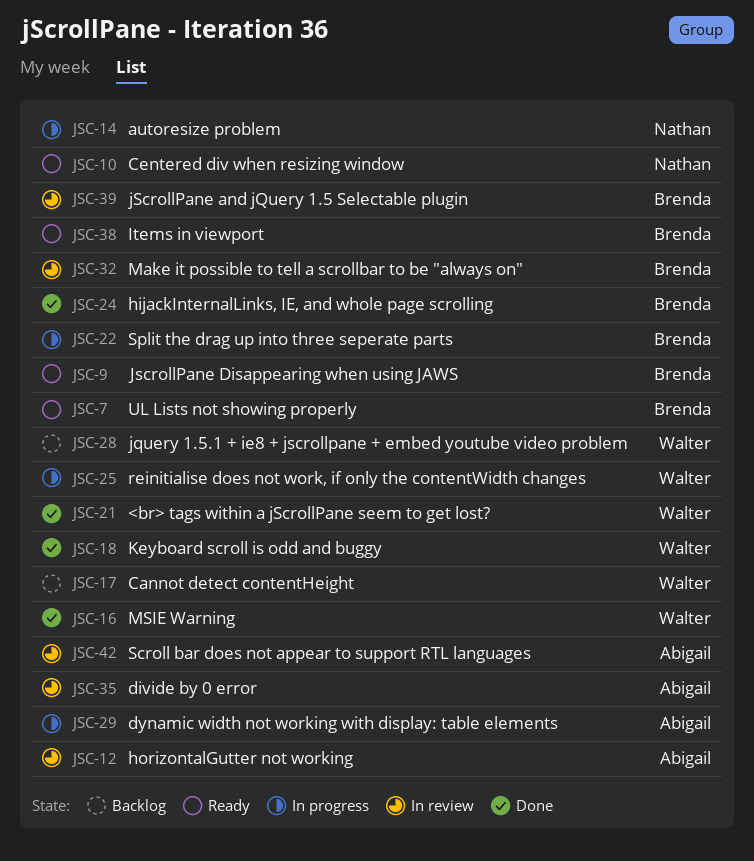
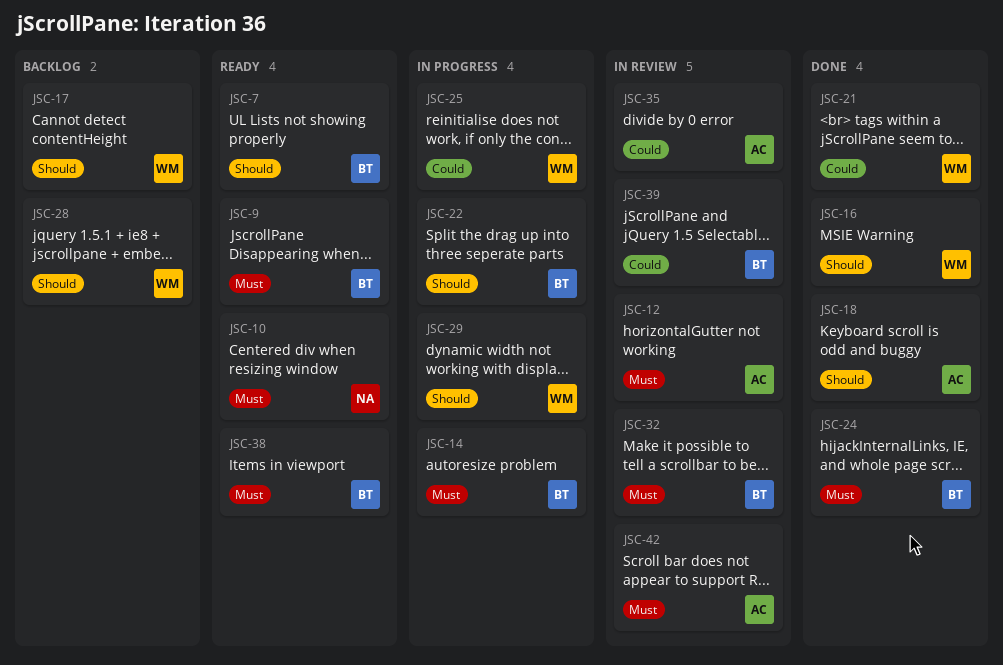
JSC-14, owner: Nathan -> Brenda
JSC-18, owner: Walter -> Abigail
JSC-29, owner: Abigail -> Walter

